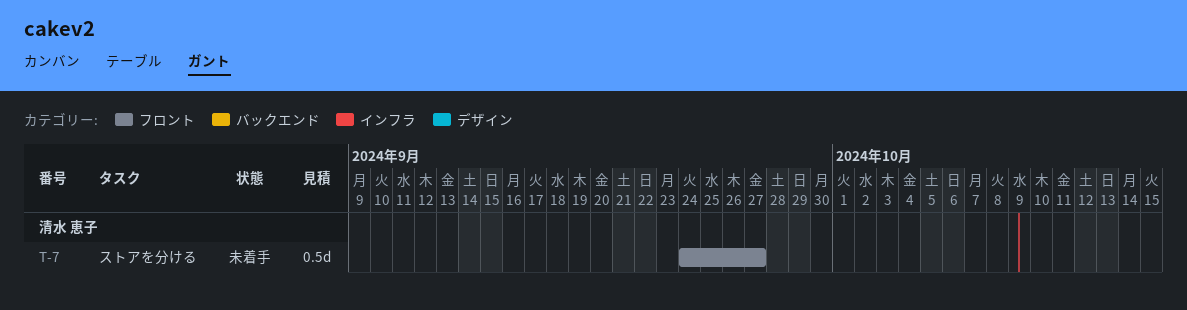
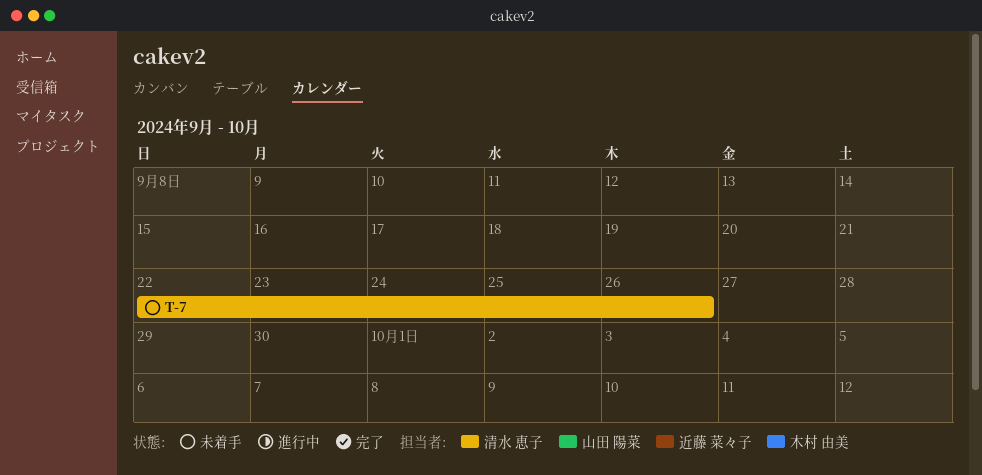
T-7, start: Sep 24 -> Sep 22
T-7, due: Sep 27 -> Sep 26

